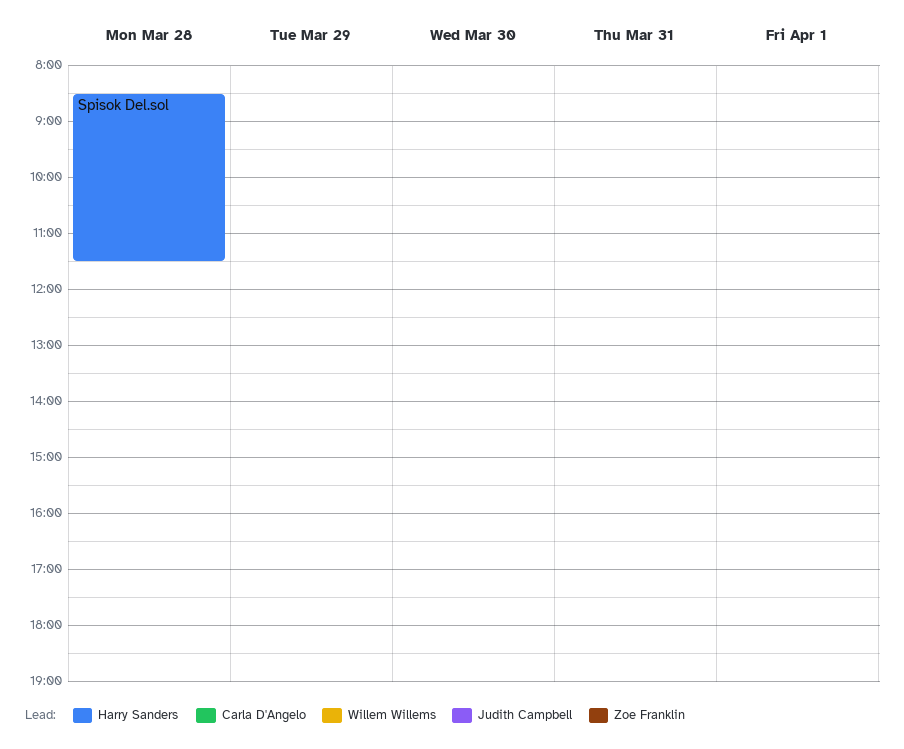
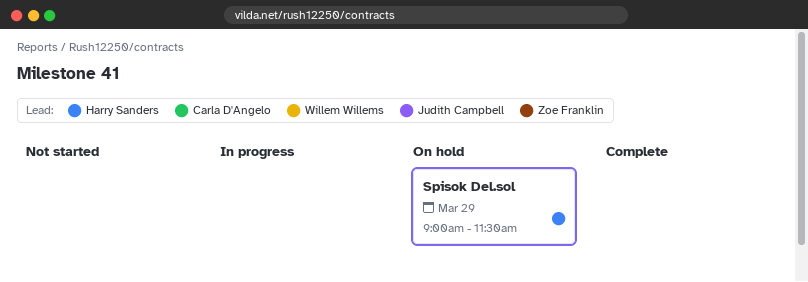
Spisok Del.sol, day: Mar 28 -> Mar 29
Spisok Del.sol, begins: 08:30 -> 09:00

